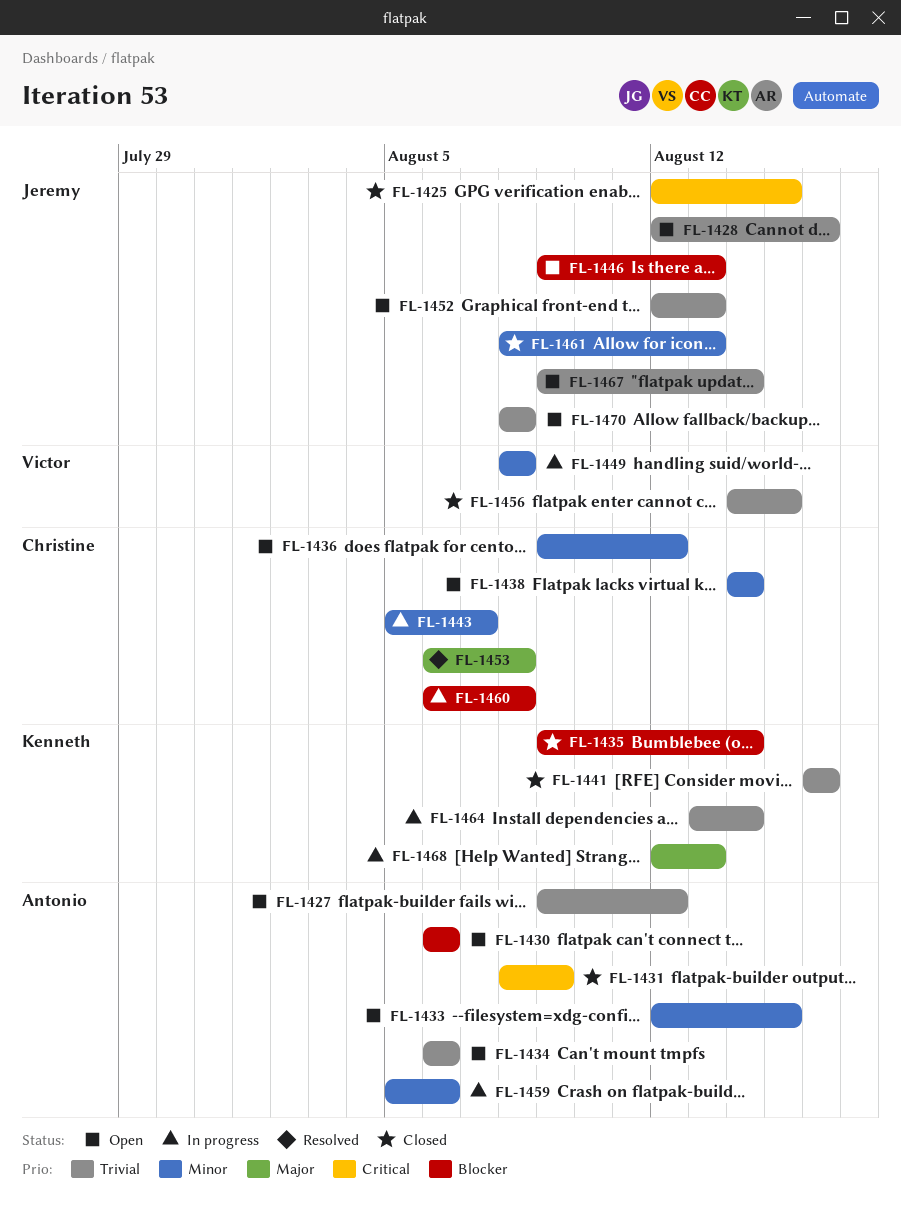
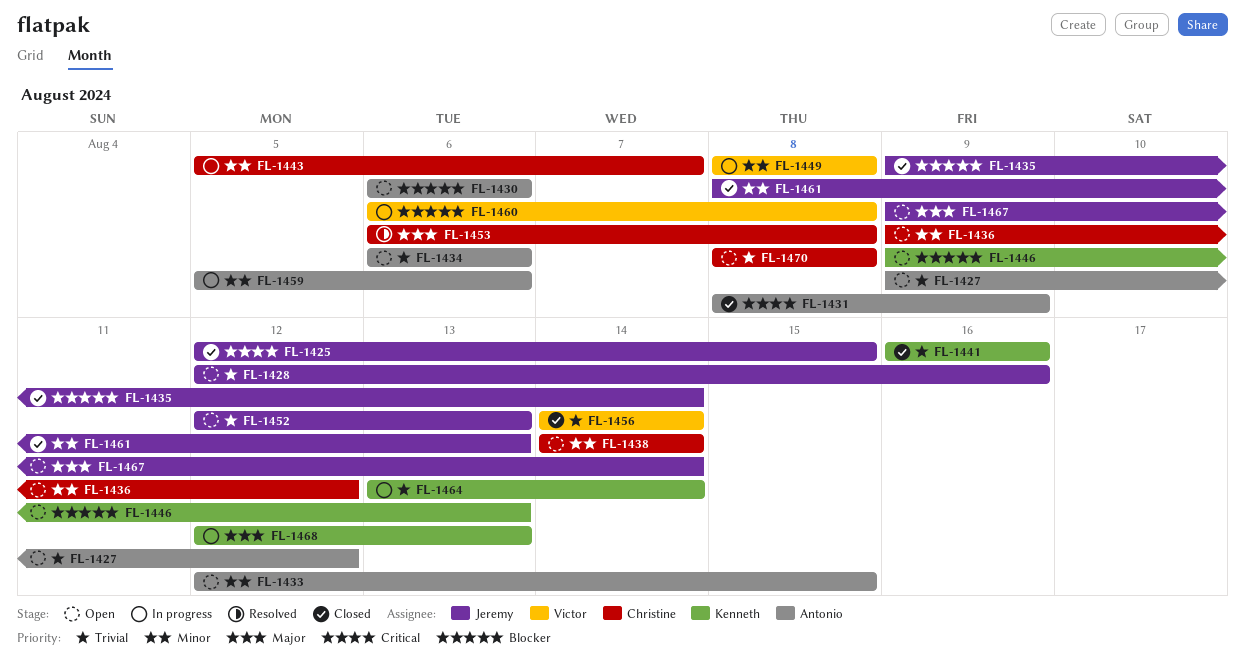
FL-1435, owner: Kenneth -> Jeremy
FL-1446, owner: Jeremy -> Kenneth
FL-1456, due: Aug 15 -> Aug 14
FL-1460, owner: Christine -> Victor
FL-1467, priority: Trivial -> Major
FL-1470, owner: Jeremy -> Christine

